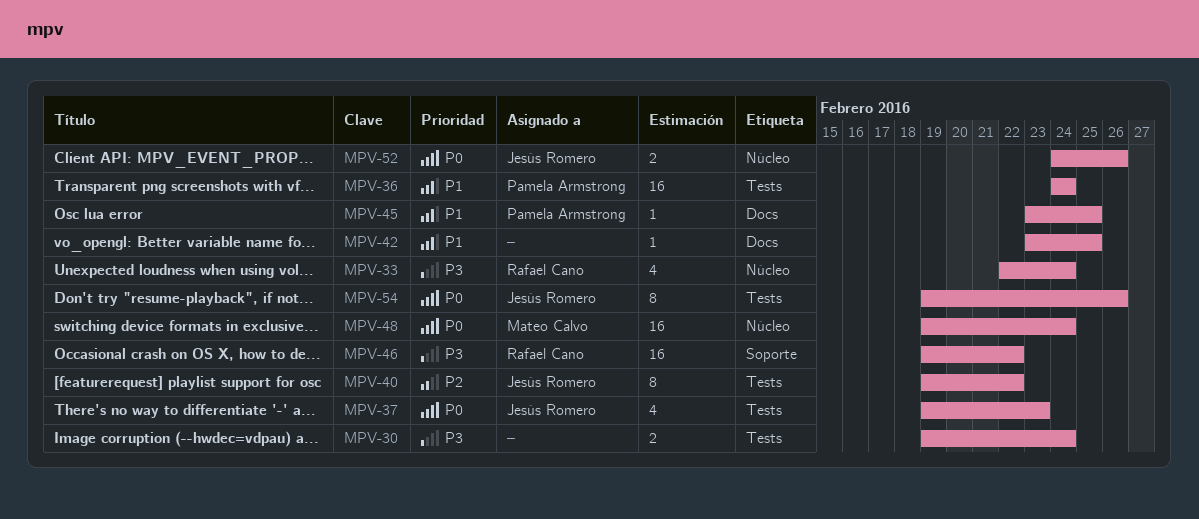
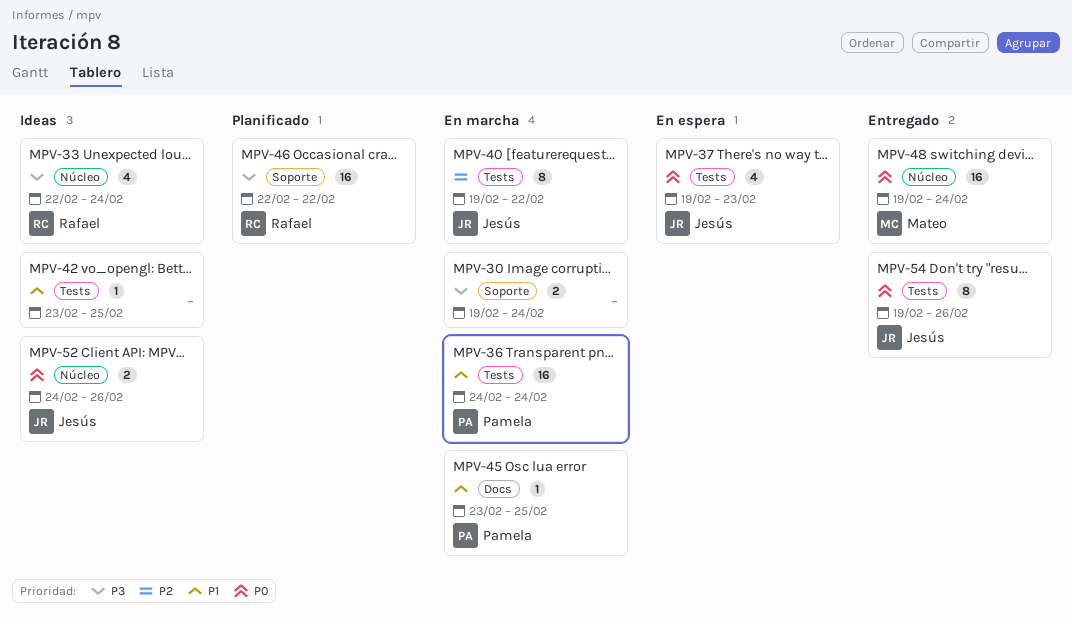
MPV-30, label: Tests -> Soporte
MPV-42, label: Docs -> Tests
MPV-46, start: Feb 19 -> Feb 22

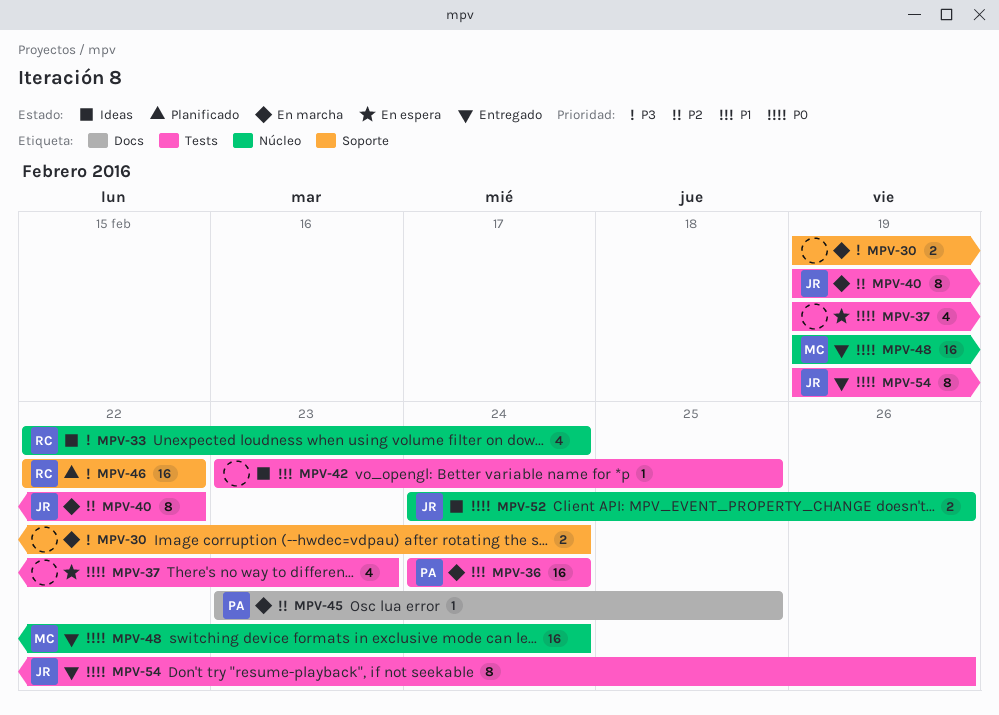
MPV-37, owner: Jesús -> none
MPV-45, priority: P1 -> P2

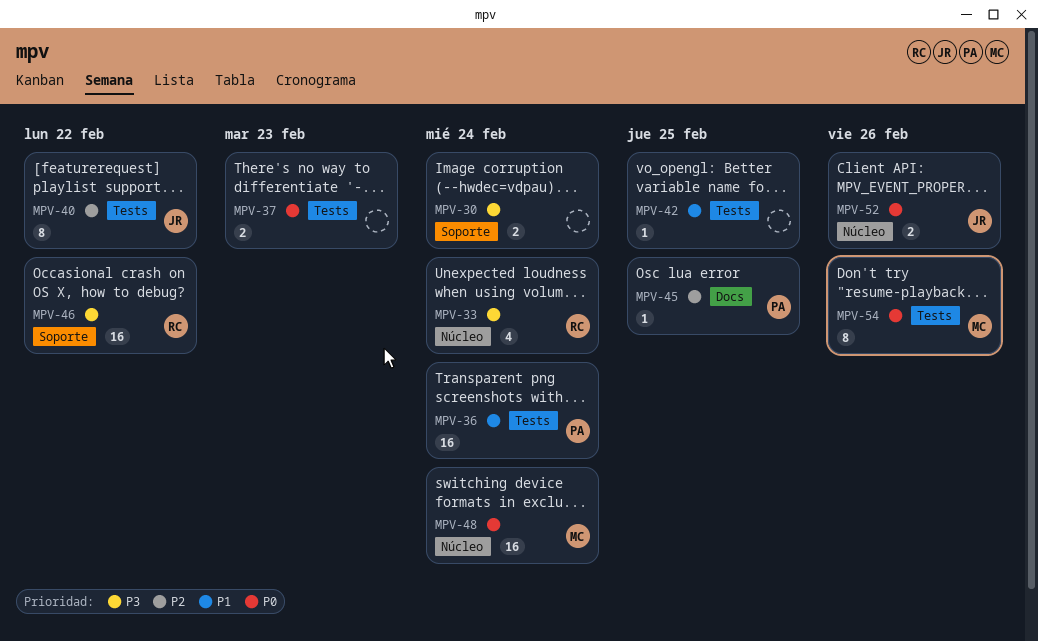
MPV-37, estimate: 4 -> 2
MPV-54, owner: JR -> MC

